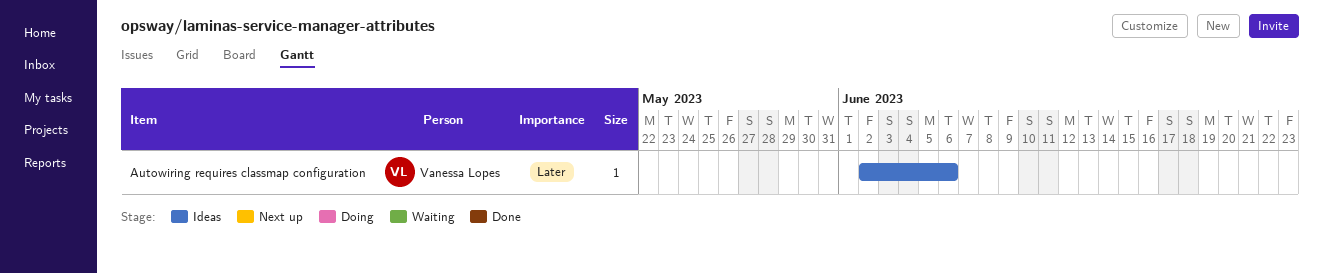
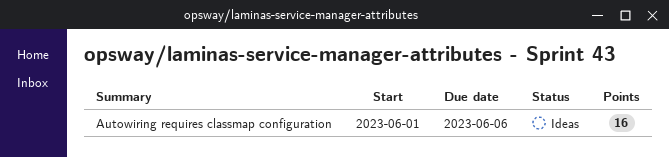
Autowiring requires classmap configuration, estimate: 1 -> 16
Autowiring requires classmap configuration, start: Jun 2 -> Jun 1

